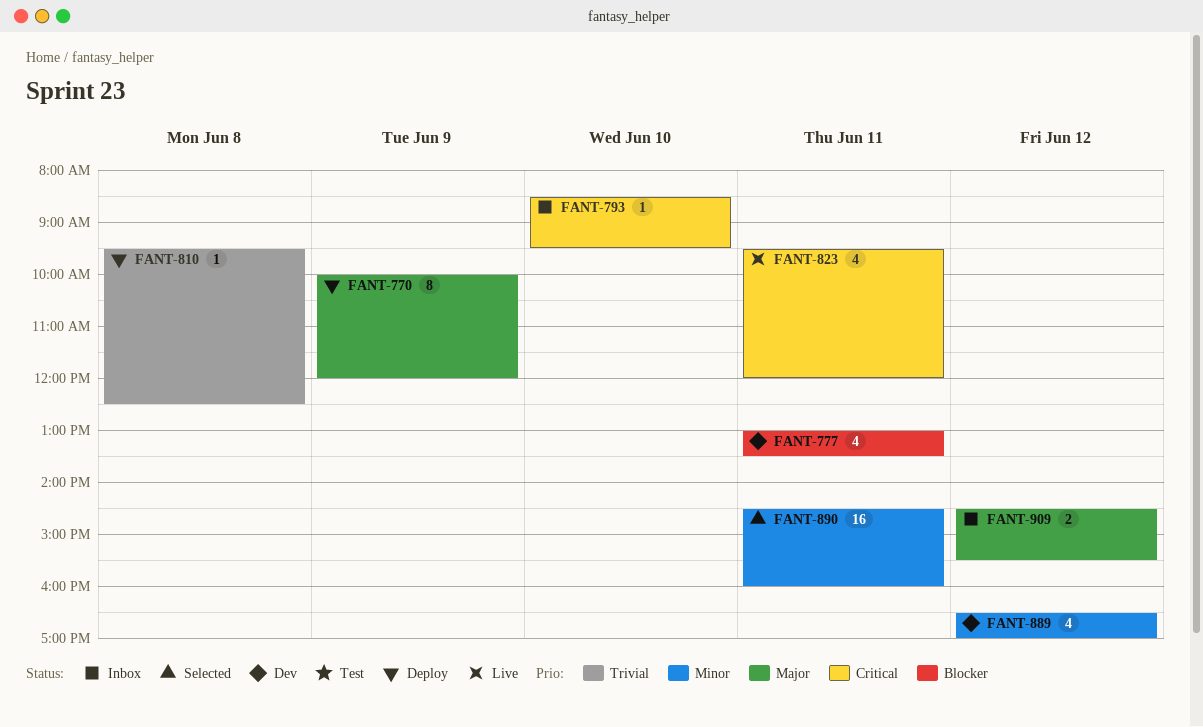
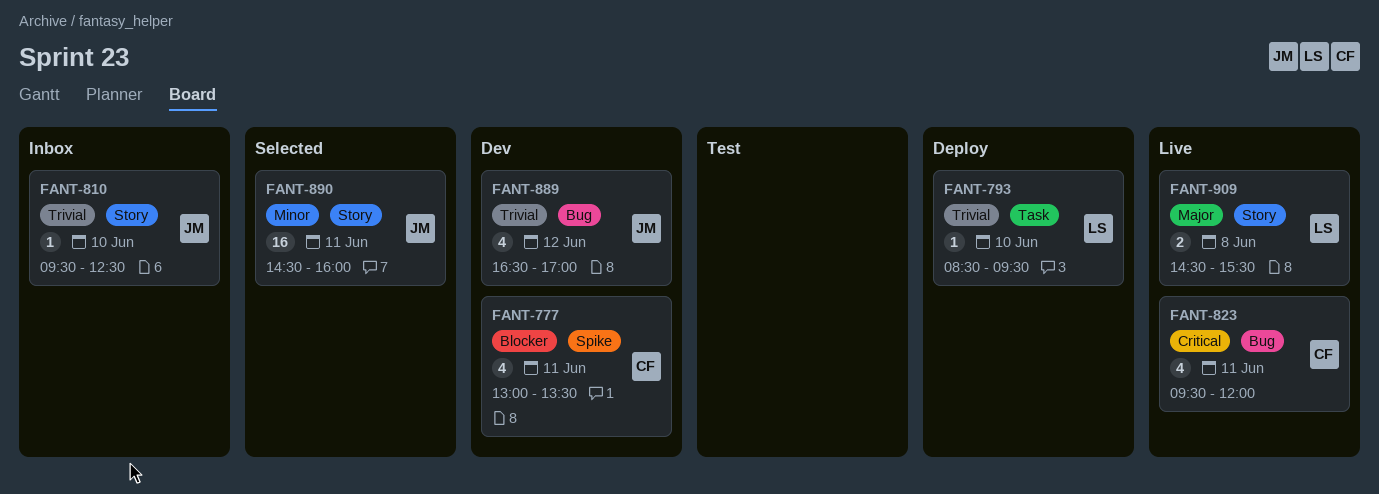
FANT-770: present -> none
FANT-793, status: Inbox -> Deploy
FANT-793, priority: Critical -> Trivial
FANT-810, status: Deploy -> Inbox
FANT-810, day: Jun 8 -> Jun 10
FANT-889, priority: Minor -> Trivial
FANT-909, status: Inbox -> Live
FANT-909, day: Jun 12 -> Jun 8

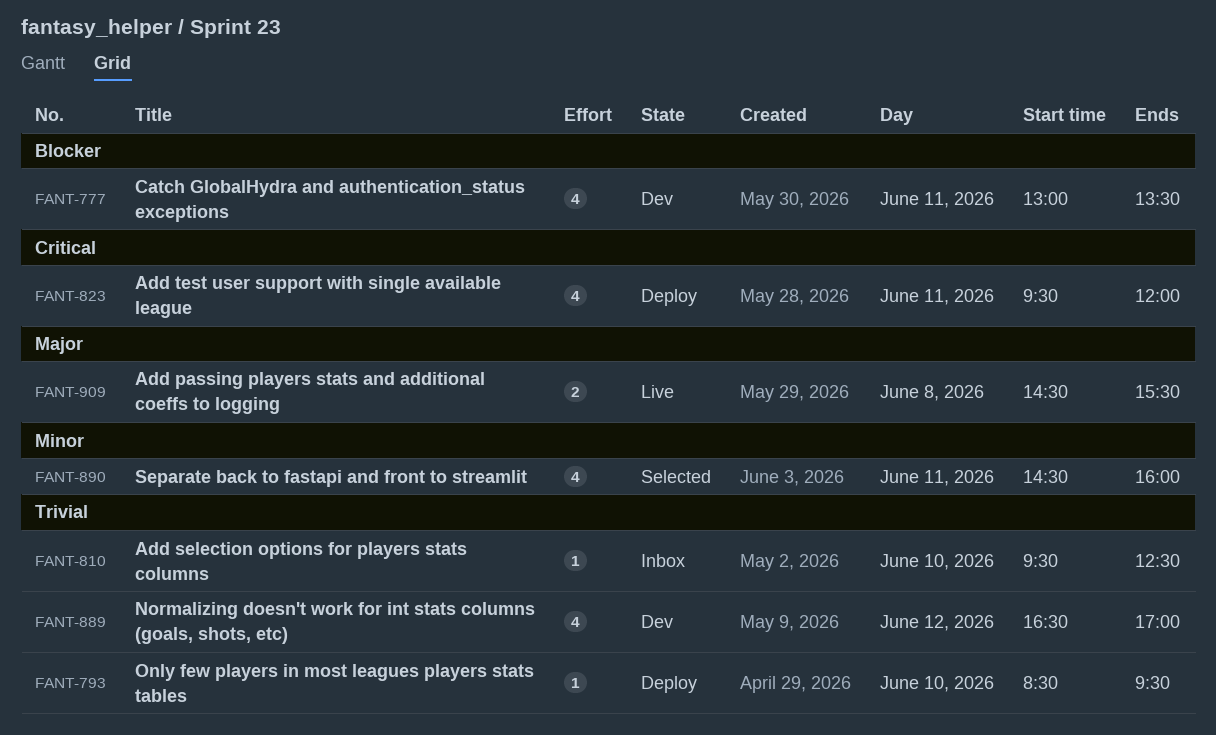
FANT-823, status: Live -> Deploy
FANT-890, estimate: 16 -> 4

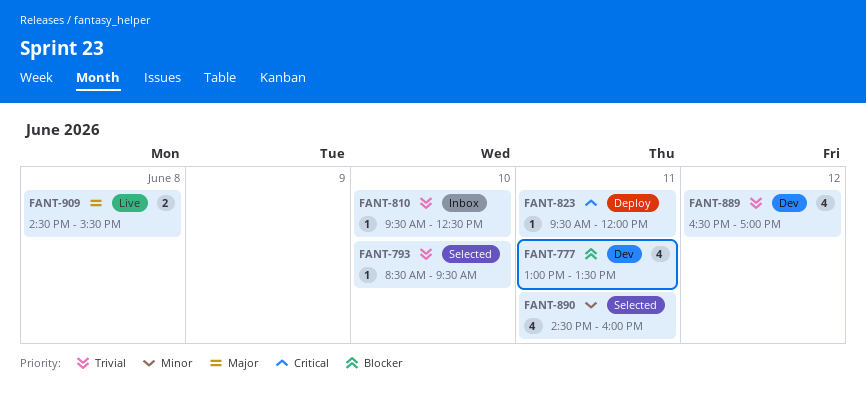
FANT-793, status: Deploy -> Selected
FANT-823, estimate: 4 -> 1

